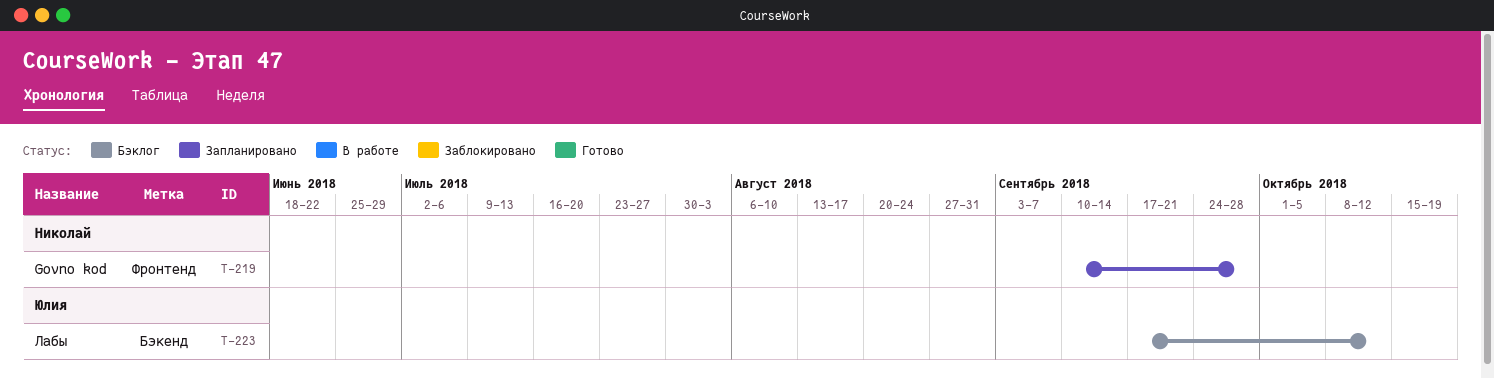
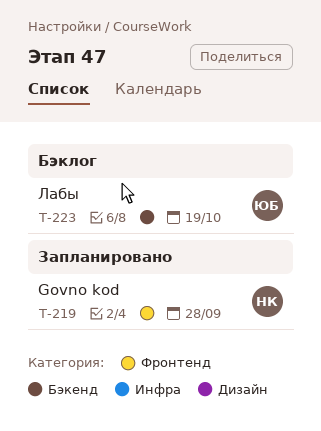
T-223, due: Oct 12 -> Oct 19

